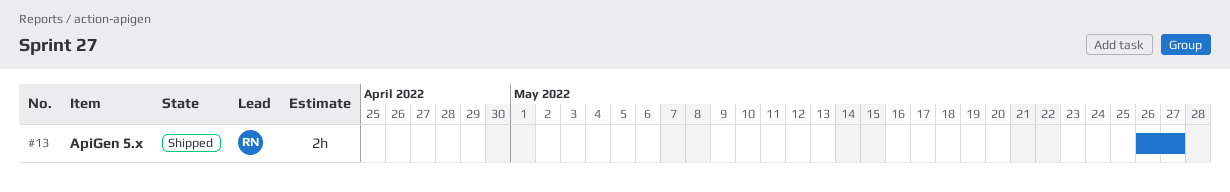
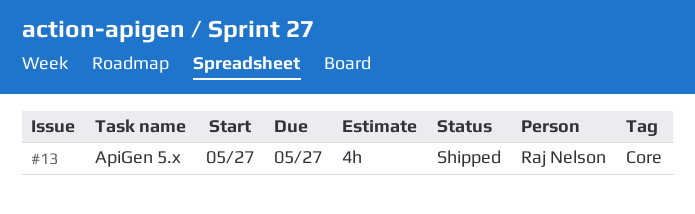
#13, estimate: 2h -> 4h
#13, start: May 26 -> May 27

